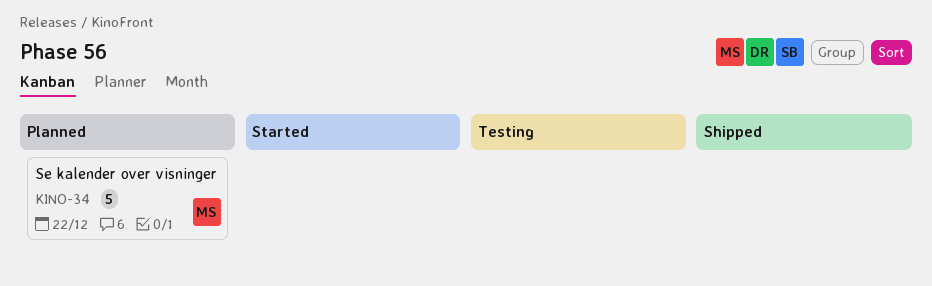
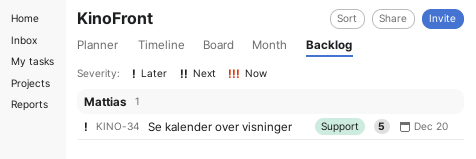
KINO-34, due: Dec 22 -> Dec 20

